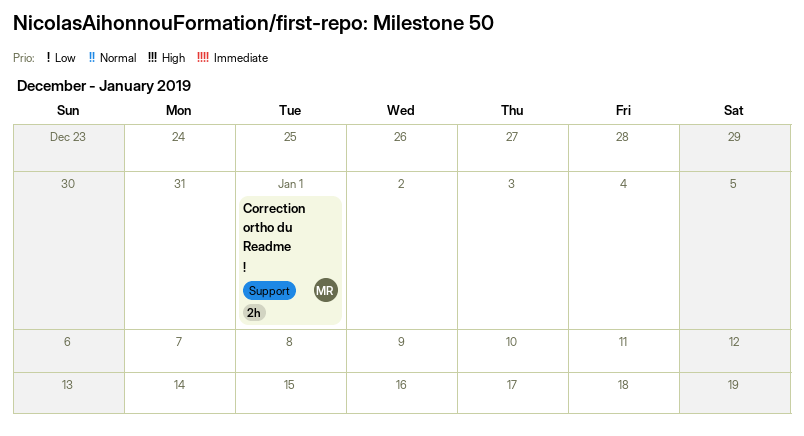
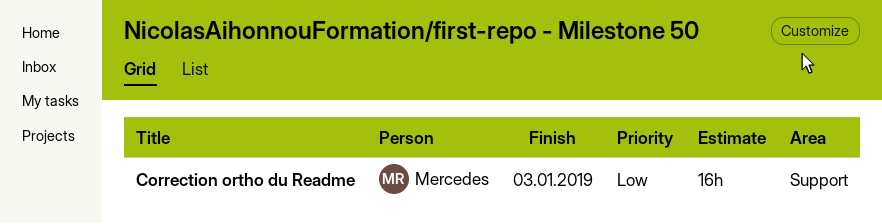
Correction ortho du Readme, estimate: 2h -> 16h
Correction ortho du Readme, due: Jan 1 -> Jan 3

